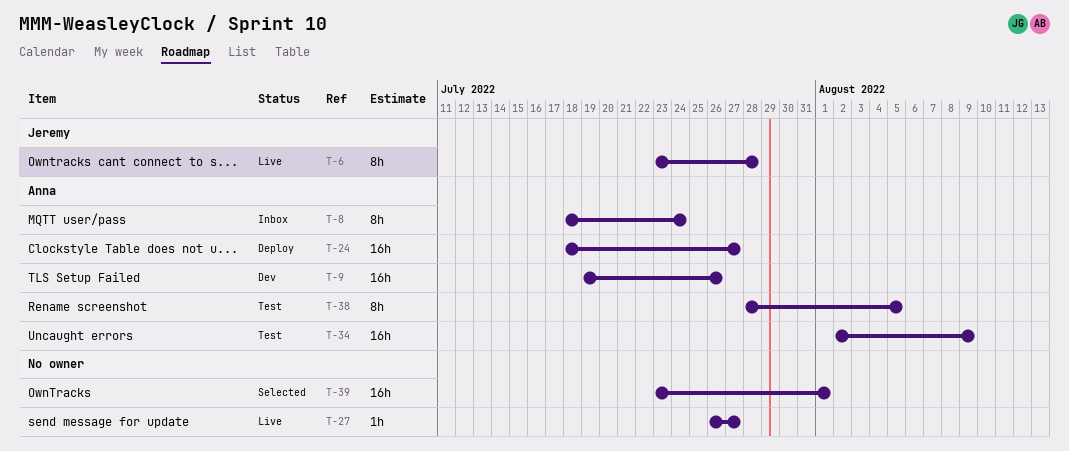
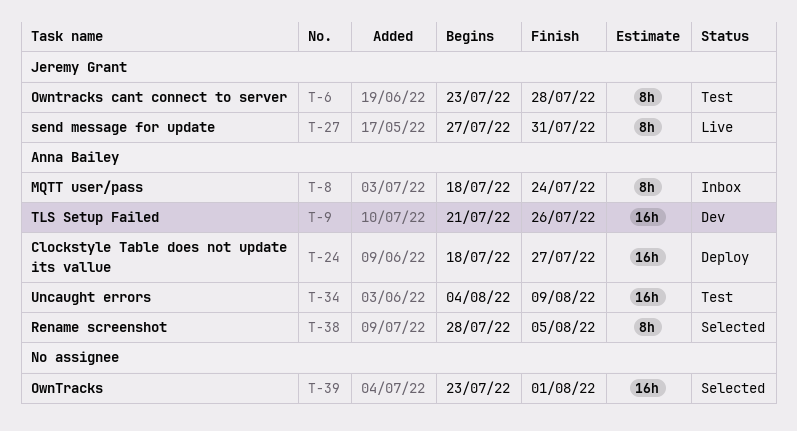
T-6, status: Live -> Test
T-9, start: Jul 19 -> Jul 21
T-27, owner: none -> Jeremy Grant
T-27, estimate: 1h -> 8h
T-27, start: Jul 26 -> Jul 27
T-27, due: Jul 27 -> Jul 31
T-34, start: Aug 2 -> Aug 4
T-38, status: Test -> Selected

